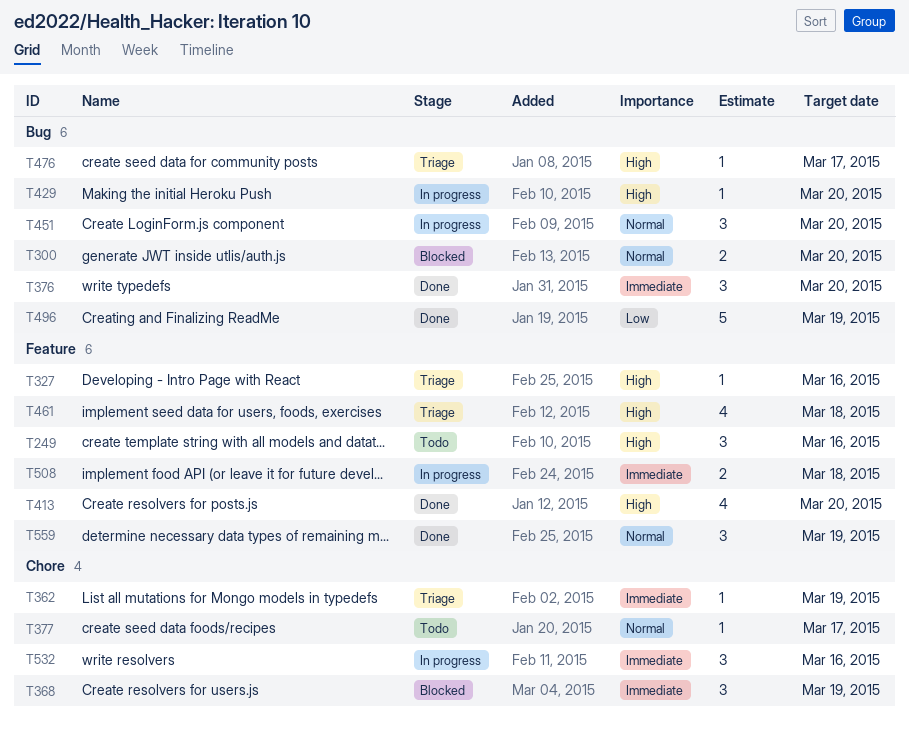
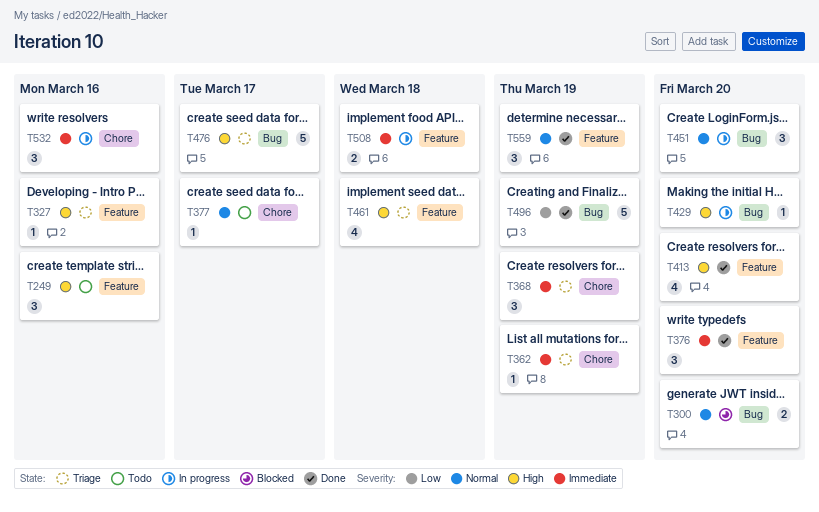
T368, status: Blocked -> Triage
T376, label: Bug -> Feature
T476, estimate: 1 -> 5

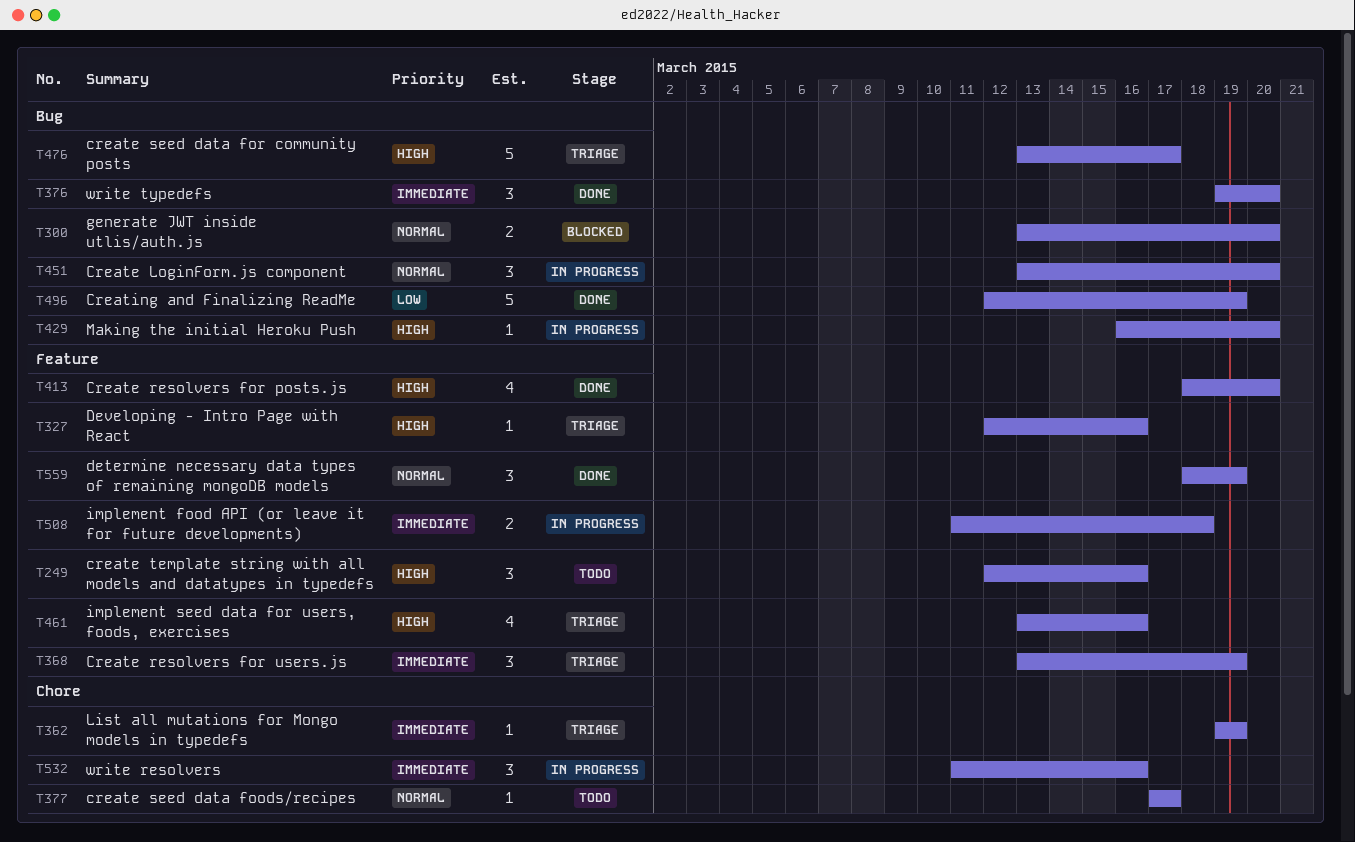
T368, label: Chore -> Feature
T376, label: Feature -> Bug
T461, due: Mar 18 -> Mar 16

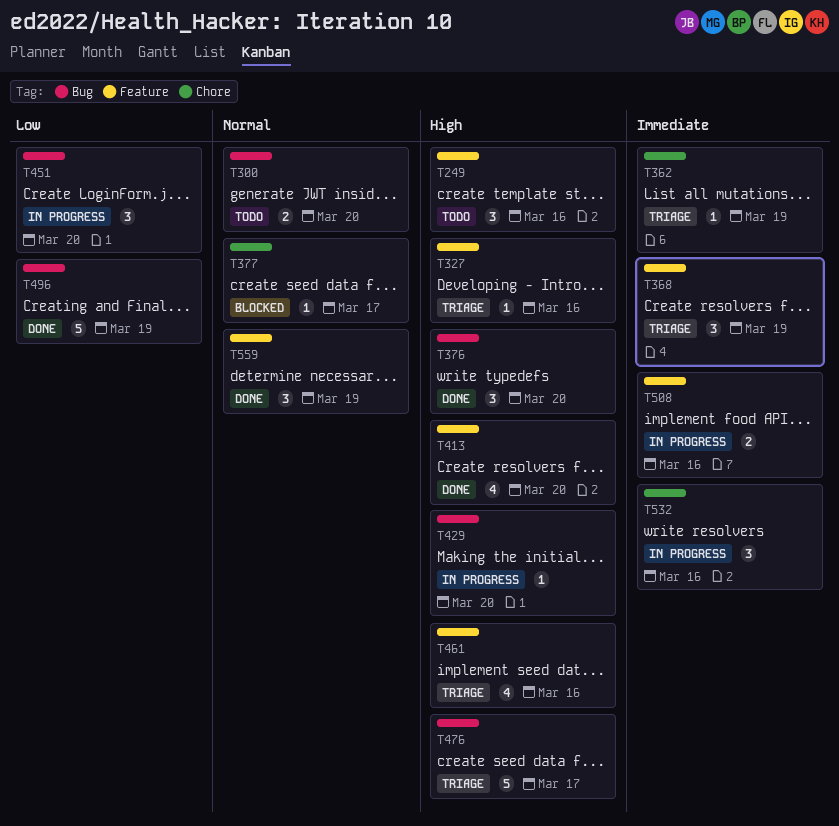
T300, status: Blocked -> Todo
T376, priority: Immediate -> High
T377, status: Todo -> Blocked
T451, priority: Normal -> Low
T508, due: Mar 18 -> Mar 16

